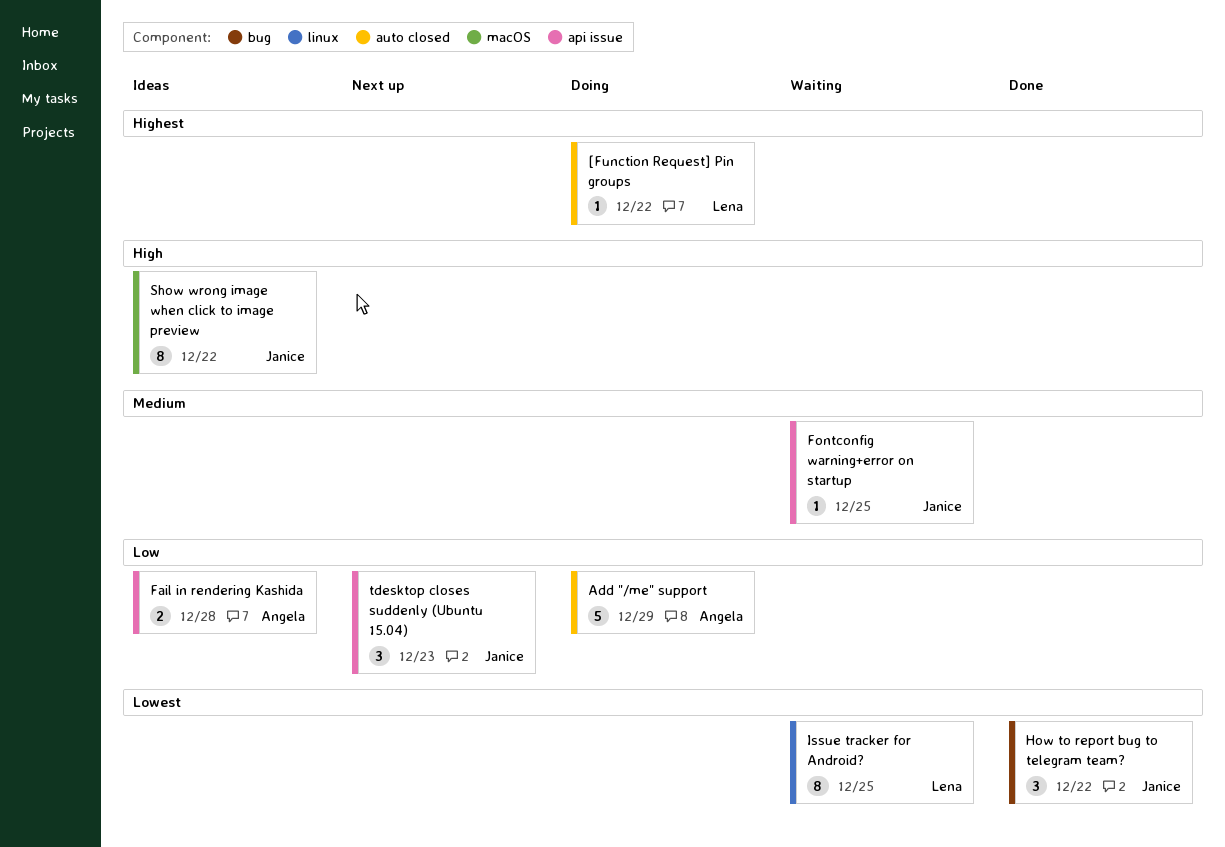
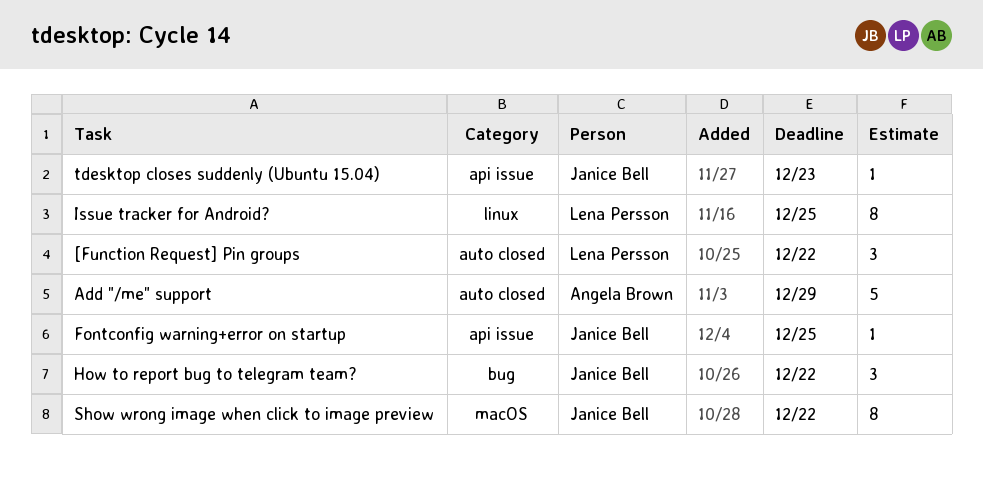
[Function Request] Pin groups, estimate: 1 -> 3
Fail in rendering Kashida: present -> none
tdesktop closes suddenly (Ubuntu 15.04), estimate: 3 -> 1

